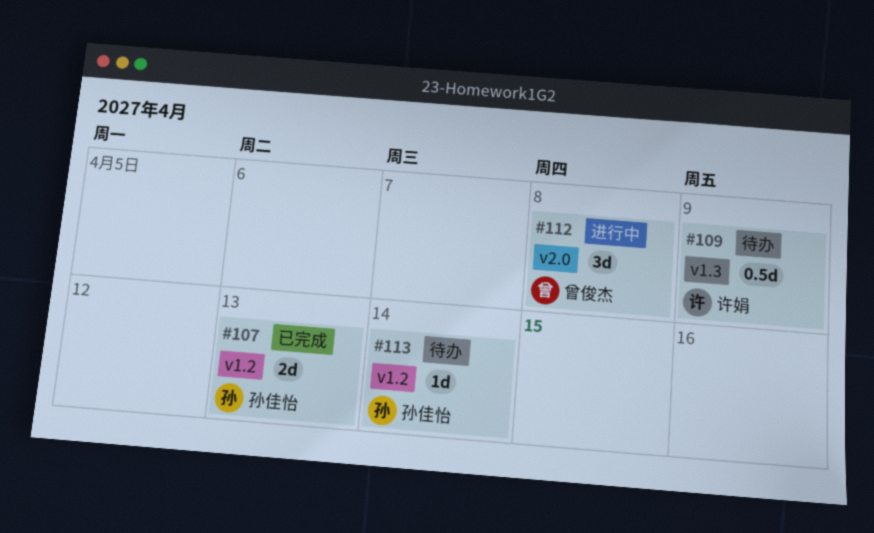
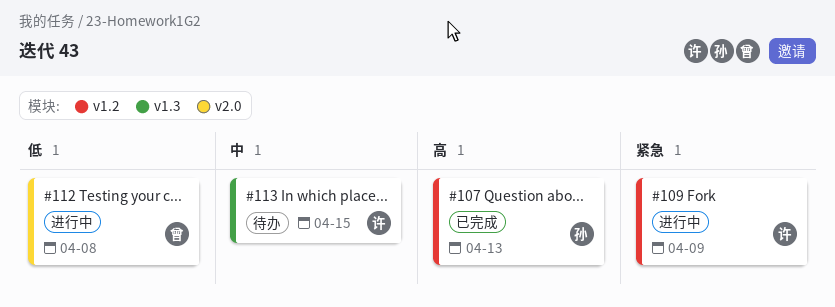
#109, status: 待办 -> 进行中
#109, label: v1.3 -> v1.2
#113, owner: 孙佳怡 -> 许娟
#113, label: v1.2 -> v1.3
#113, due: Apr 14 -> Apr 15

